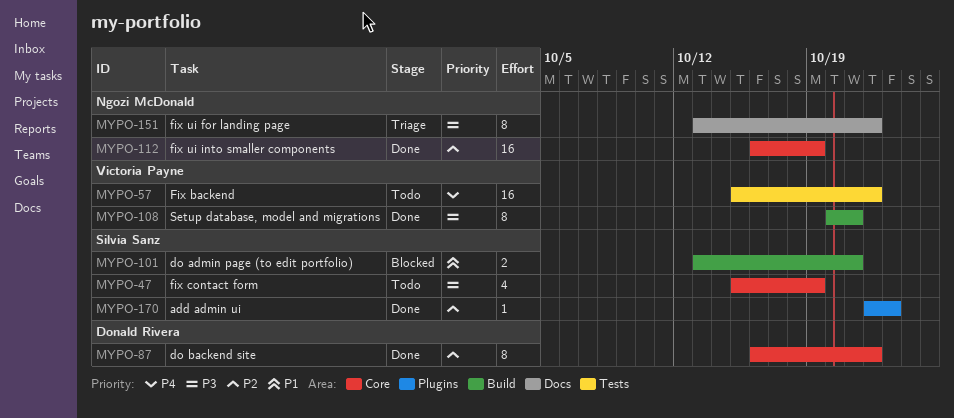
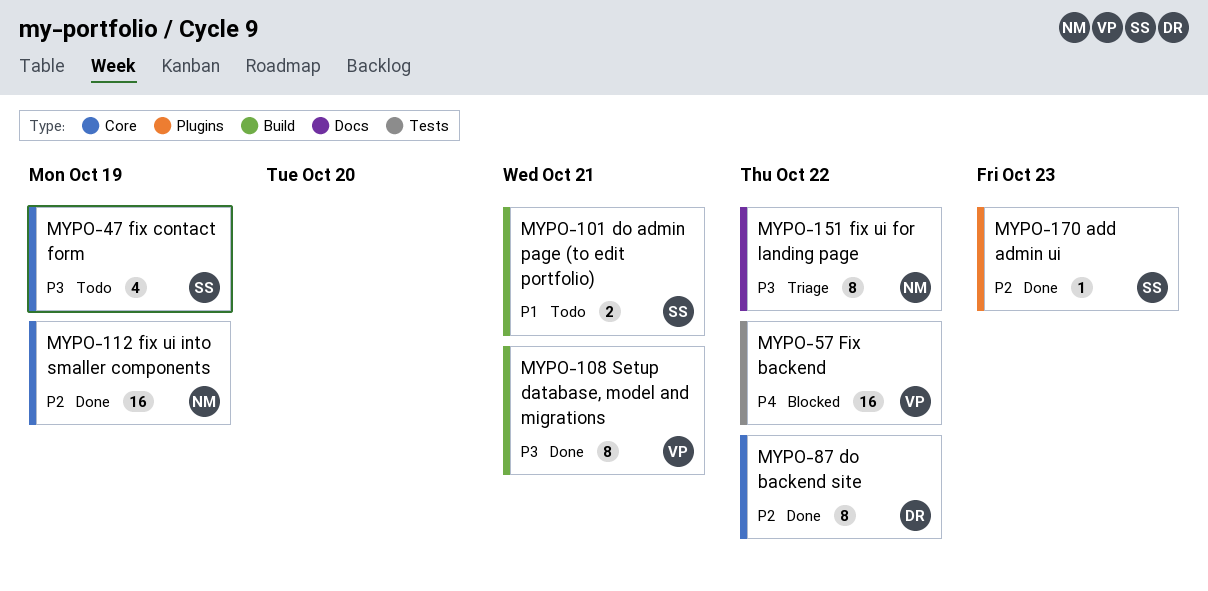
MYPO-57, status: Todo -> Blocked
MYPO-101, status: Blocked -> Todo

